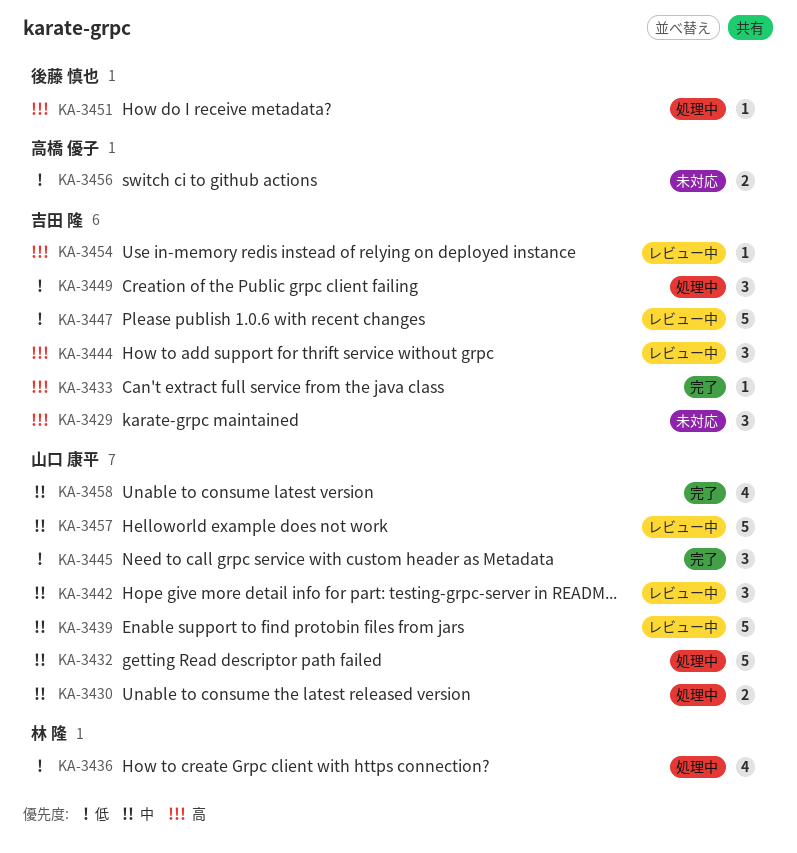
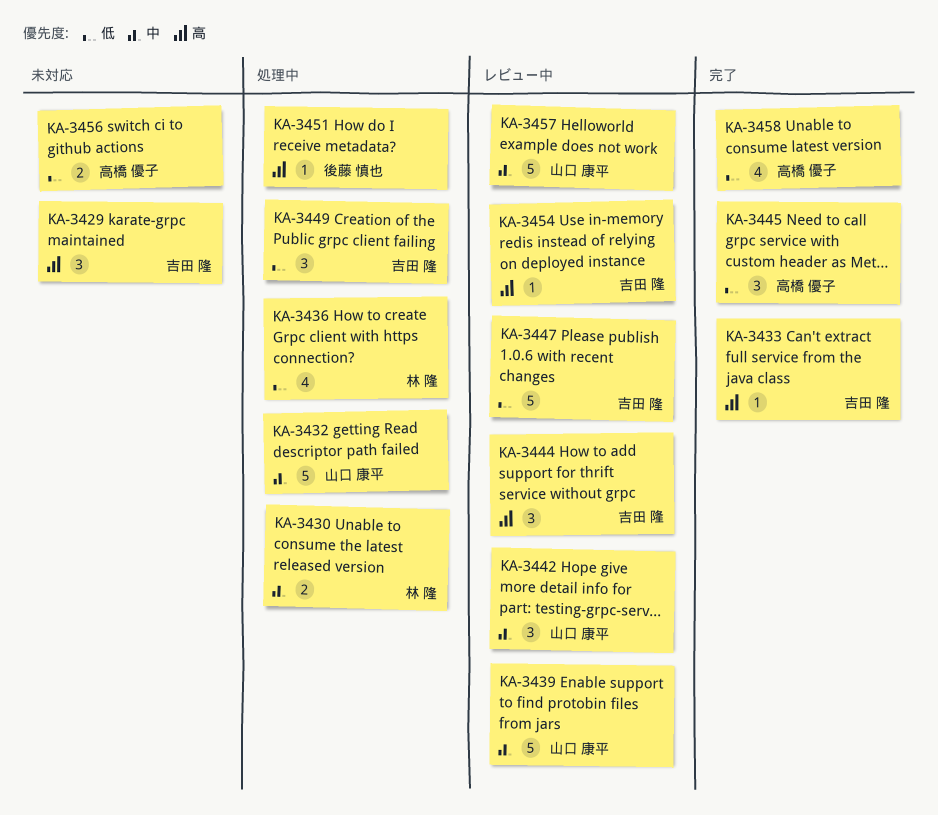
KA-3430, owner: 山口 康平 -> 林 隆
KA-3445, owner: 山口 康平 -> 高橋 優子
KA-3458, owner: 山口 康平 -> 高橋 優子
KA-3458, priority: 中 -> 低

